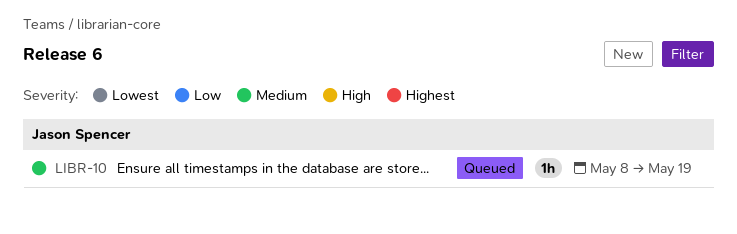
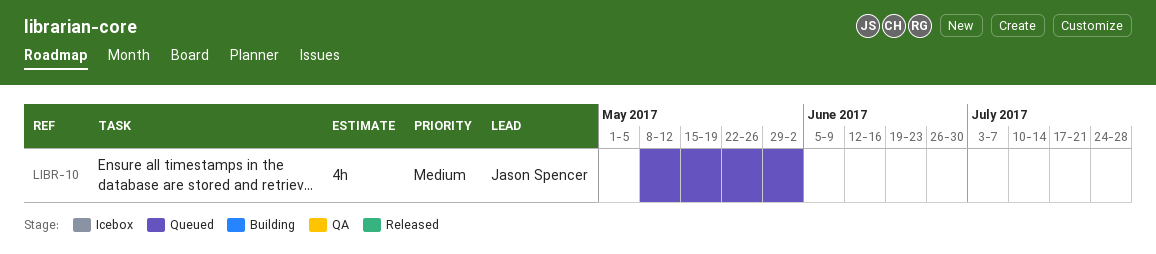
LIBR-10, estimate: 1h -> 4h
LIBR-10, due: May 19 -> Jun 2

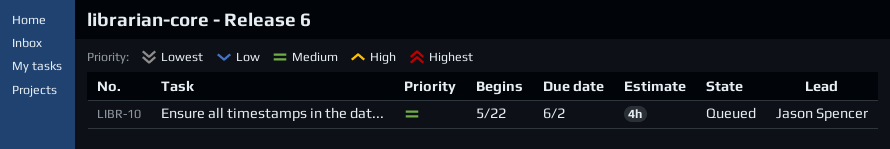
LIBR-10, start: May 8 -> May 22

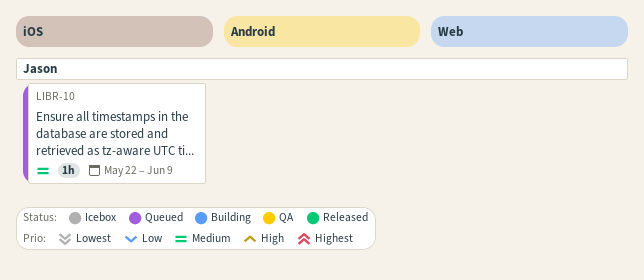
LIBR-10, estimate: 4h -> 1h
LIBR-10, due: Jun 2 -> Jun 9

